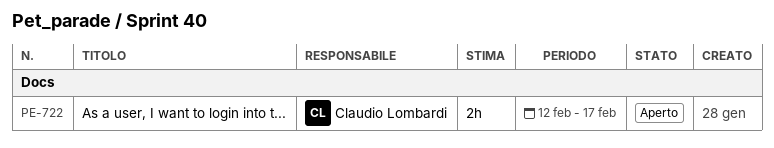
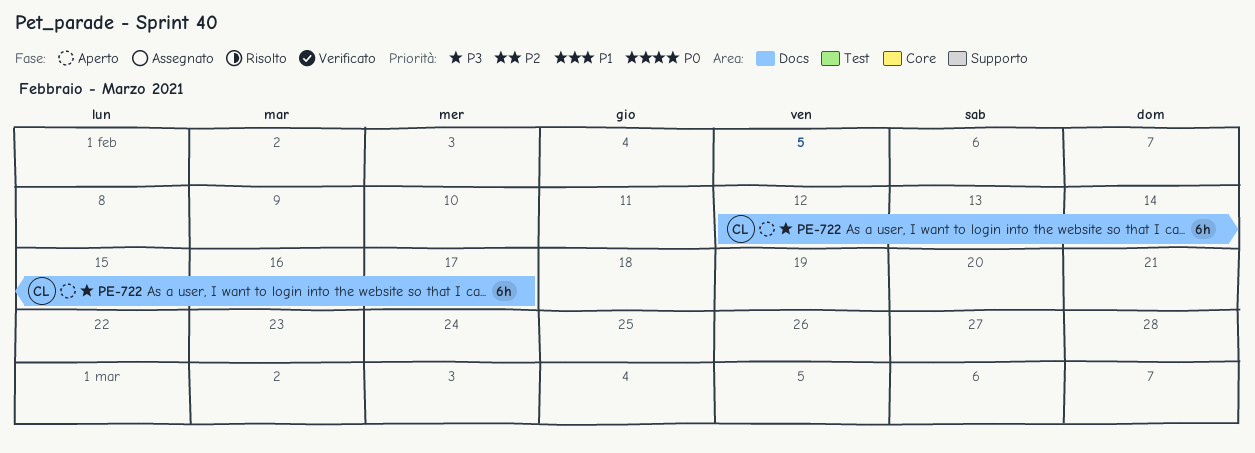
PE-722, estimate: 2h -> 6h

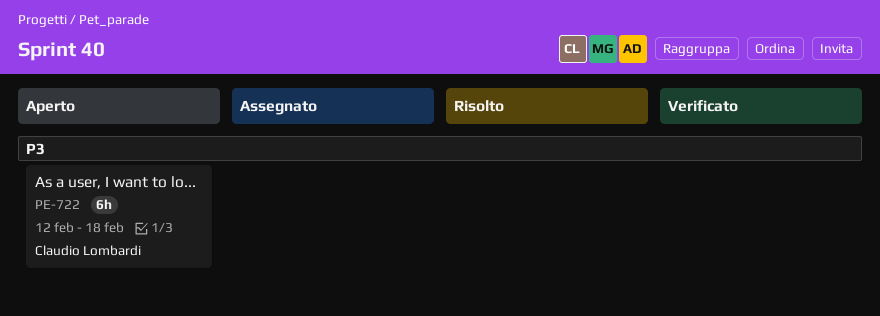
PE-722, due: Feb 17 -> Feb 18

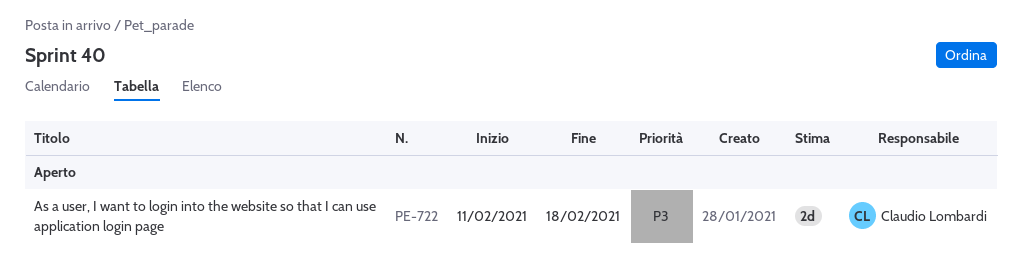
PE-722, estimate: 6h -> 2d
PE-722, start: Feb 12 -> Feb 11

